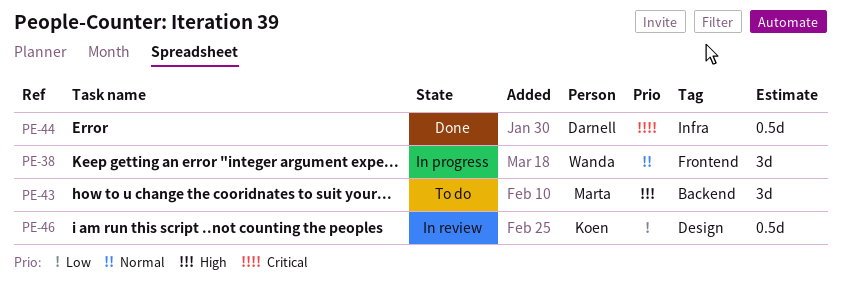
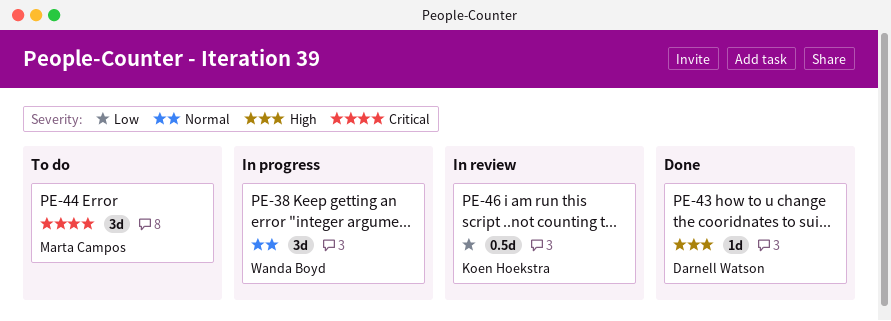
PE-43, status: To do -> Done
PE-43, owner: Marta Campos -> Darnell Watson
PE-43, estimate: 3d -> 1d
PE-44, status: Done -> To do
PE-44, owner: Darnell Watson -> Marta Campos
PE-44, estimate: 0.5d -> 3d

